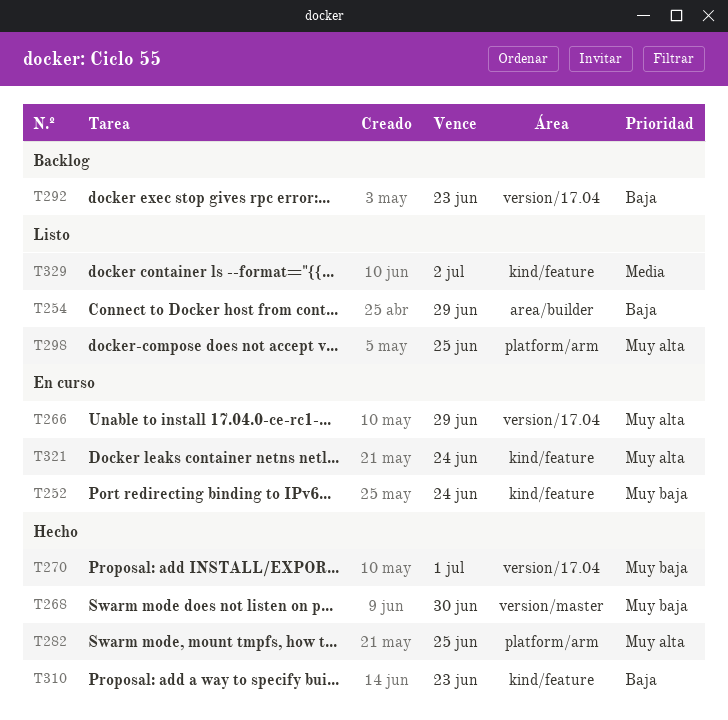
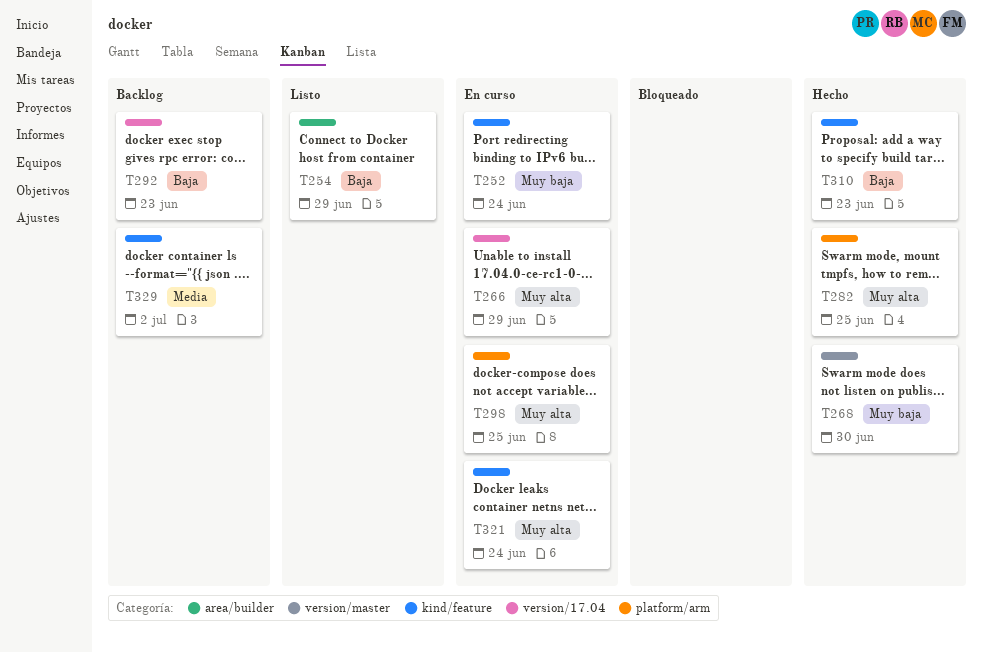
T270: present -> none
T298, status: Listo -> En curso
T329, status: Listo -> Backlog

